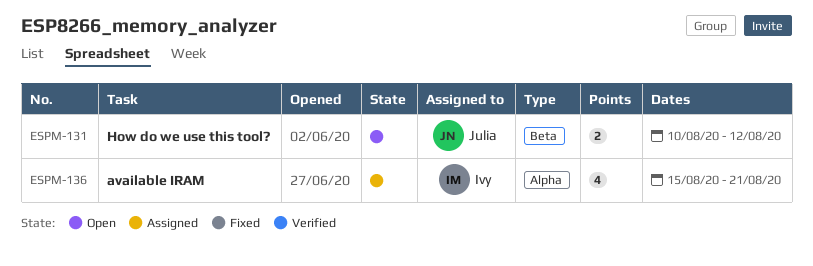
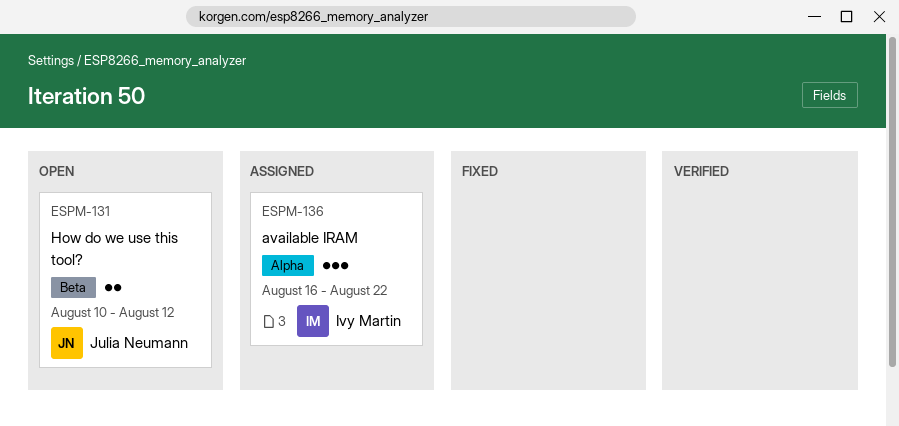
ESPM-136, estimate: 4 -> 3
ESPM-136, start: Aug 15 -> Aug 16
ESPM-136, due: Aug 21 -> Aug 22

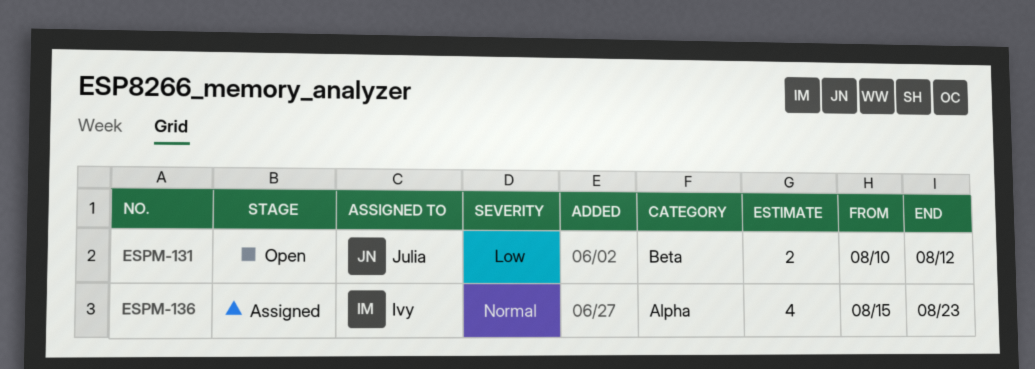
ESPM-136, estimate: 3 -> 4
ESPM-136, start: Aug 16 -> Aug 15
ESPM-136, due: Aug 22 -> Aug 23

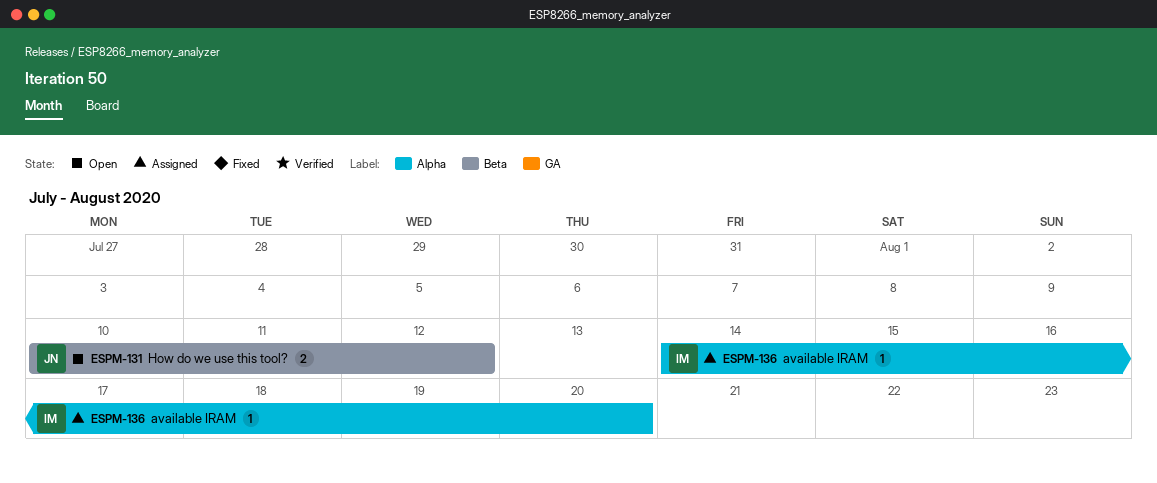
ESPM-136, estimate: 4 -> 1
ESPM-136, start: Aug 15 -> Aug 14
ESPM-136, due: Aug 23 -> Aug 20

